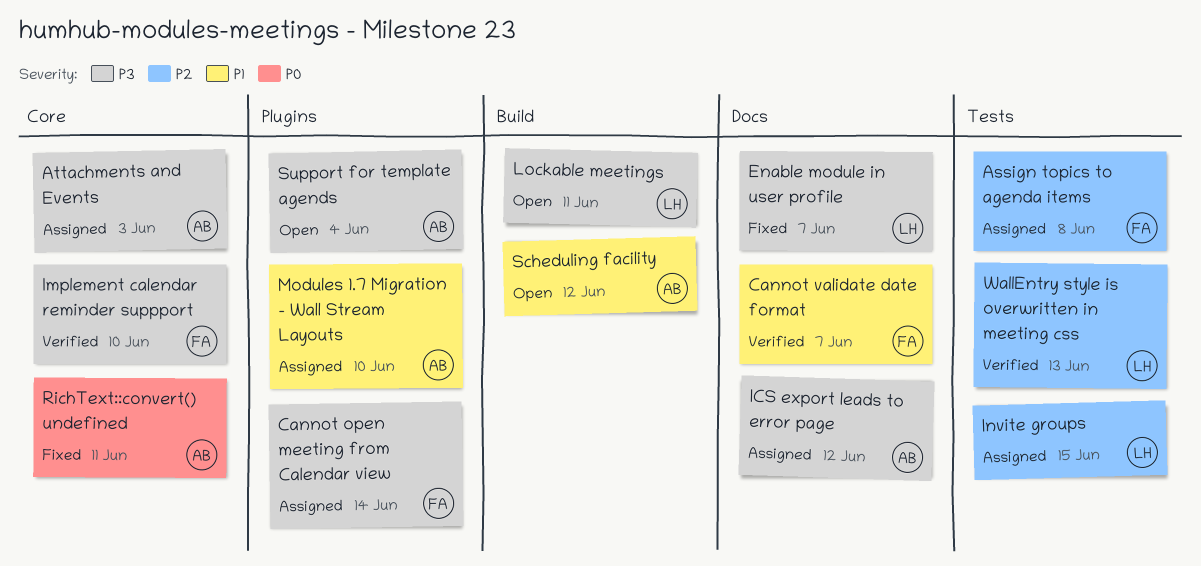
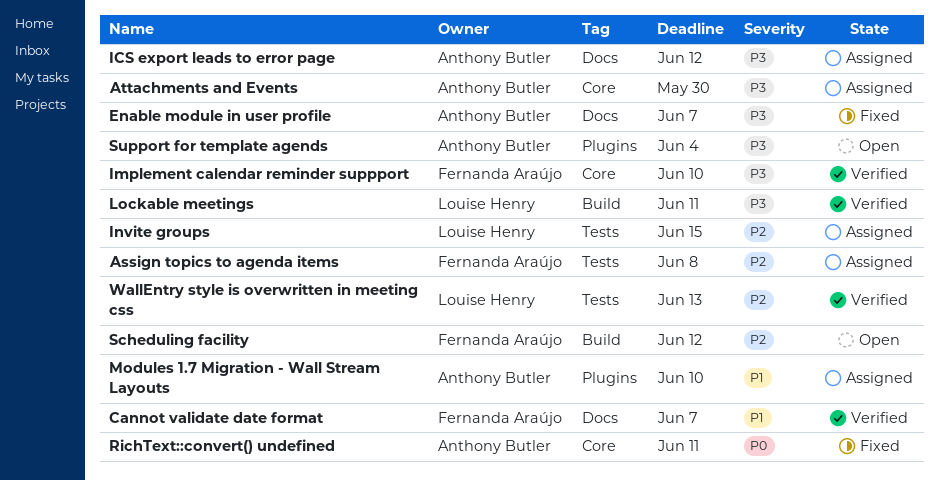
Attachments and Events, due: Jun 3 -> May 30
Cannot open meeting from Calendar view: present -> none
Enable module in user profile, owner: Louise Henry -> Anthony Butler
Lockable meetings, status: Open -> Verified
Scheduling facility, owner: Anthony Butler -> Fernanda Araújo
Scheduling facility, priority: P1 -> P2

